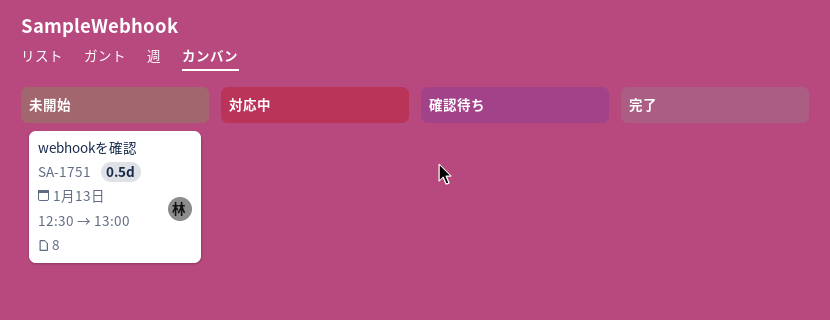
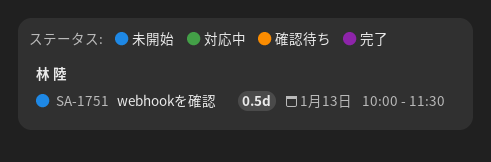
SA-1751, begins: 12:30 -> 10:00
SA-1751, ends: 13:00 -> 11:30

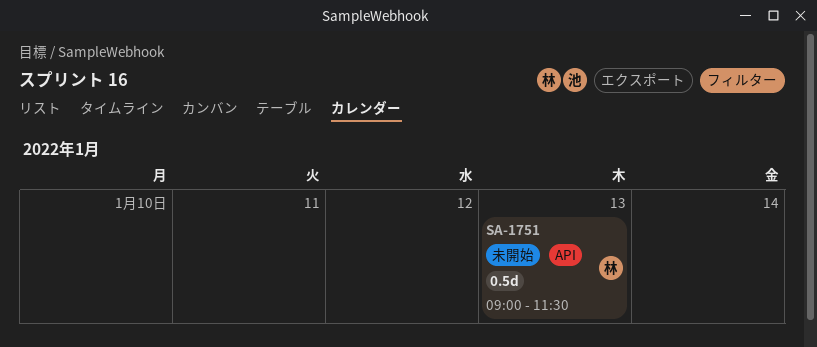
SA-1751, begins: 10:00 -> 09:00

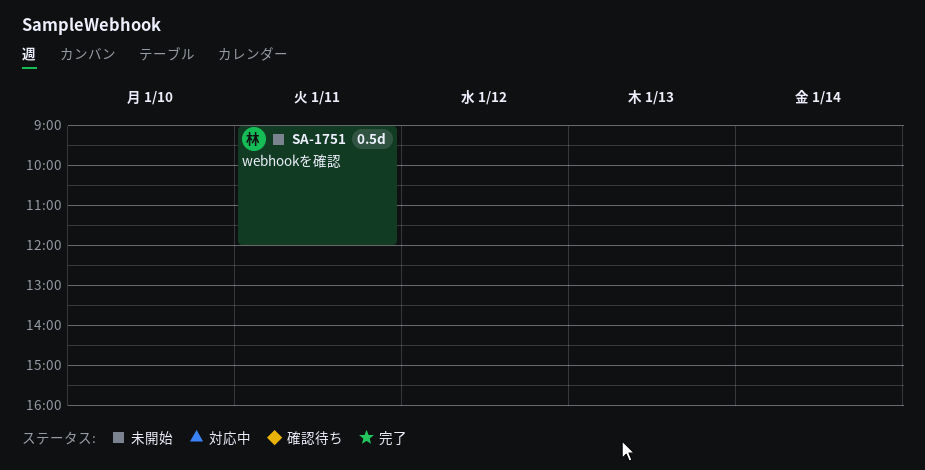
SA-1751, day: Jan 13 -> Jan 11
SA-1751, ends: 11:30 -> 12:00

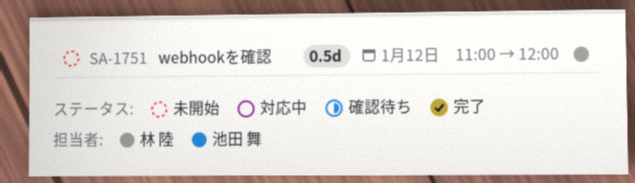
SA-1751, day: Jan 11 -> Jan 12
SA-1751, begins: 09:00 -> 11:00

